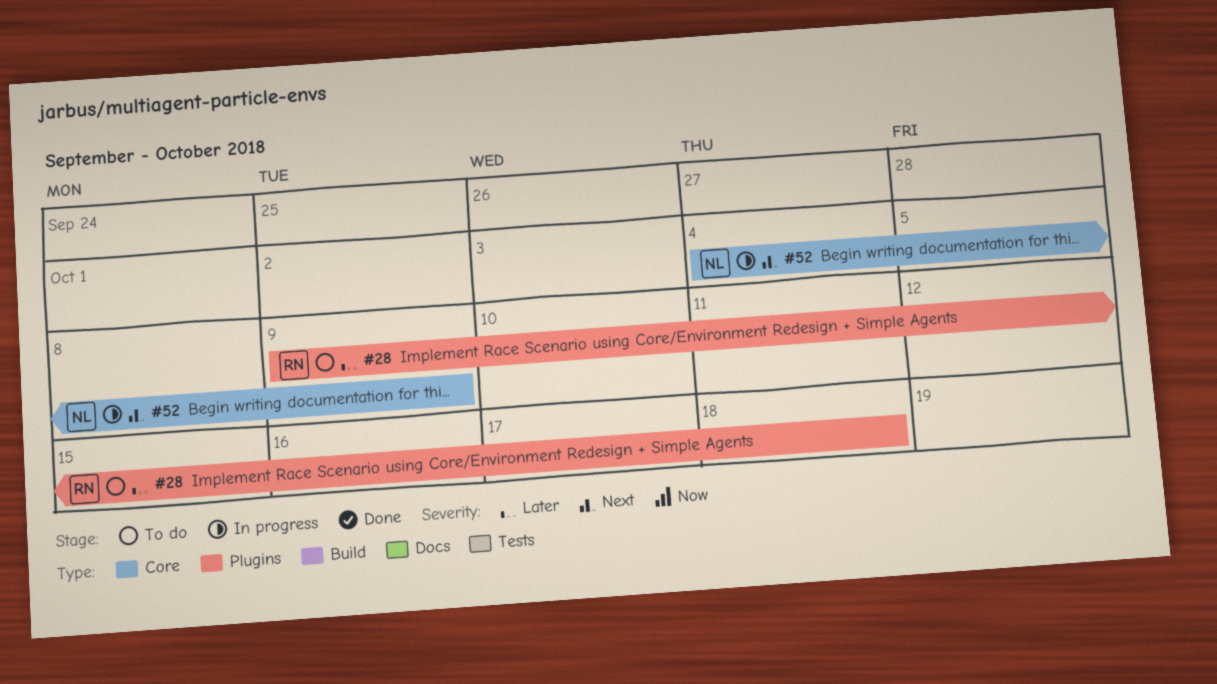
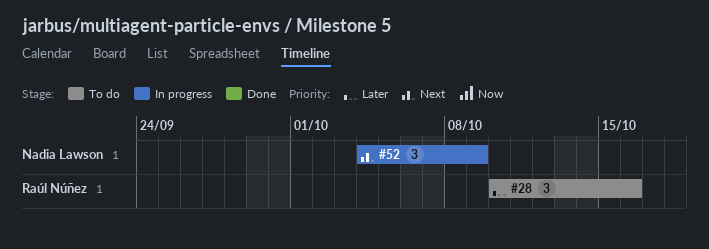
#28, start: Oct 9 -> Oct 10
#28, due: Oct 18 -> Oct 16

